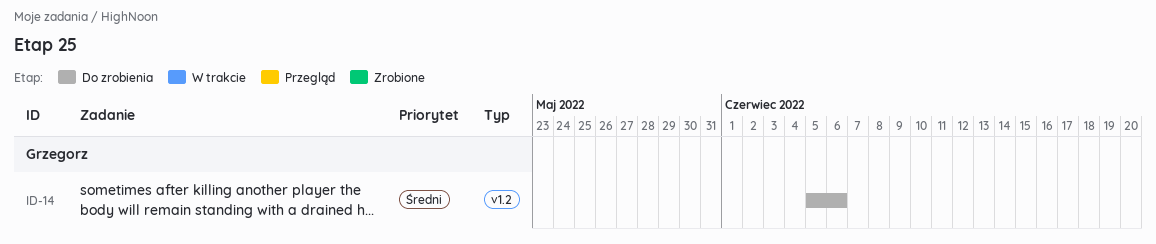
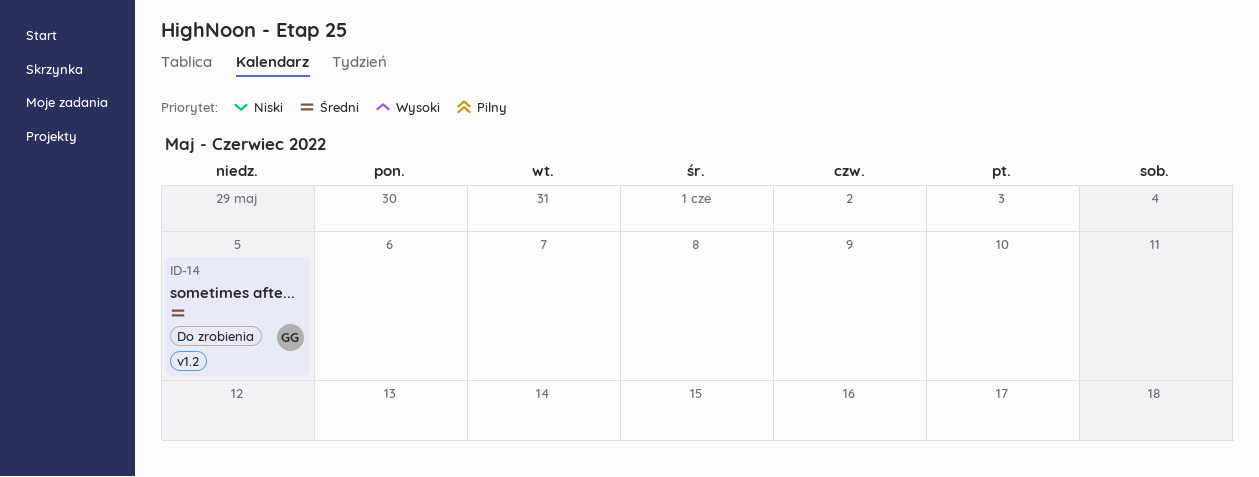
ID-14, due: Jun 6 -> Jun 5

